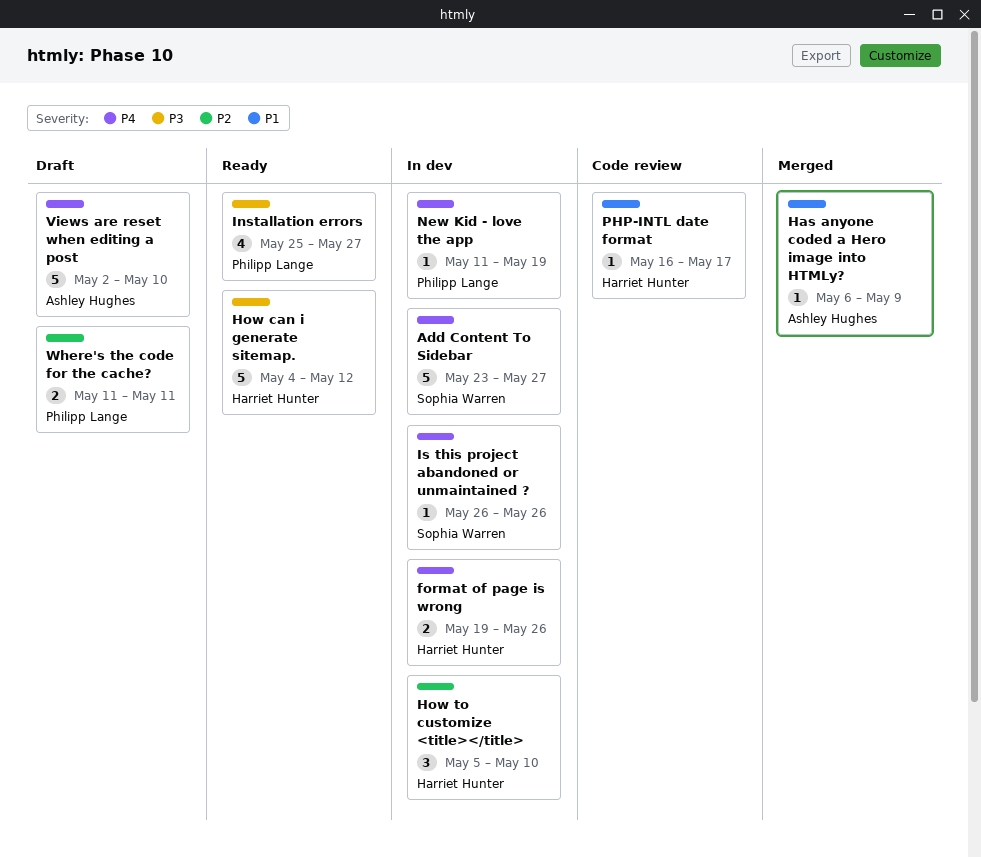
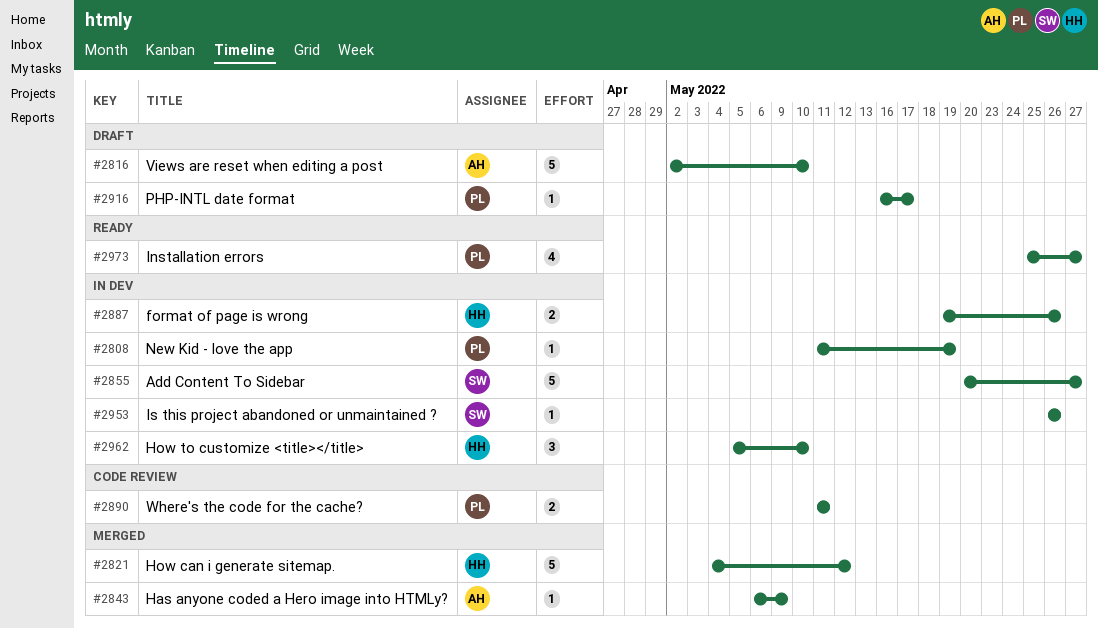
Add Content To Sidebar, start: May 23 -> May 20
How can i generate sitemap., status: Ready -> Merged
PHP-INTL date format, status: Code review -> Draft
PHP-INTL date format, owner: Harriet Hunter -> Philipp Lange
Where's the code for the cache?, status: Draft -> Code review

